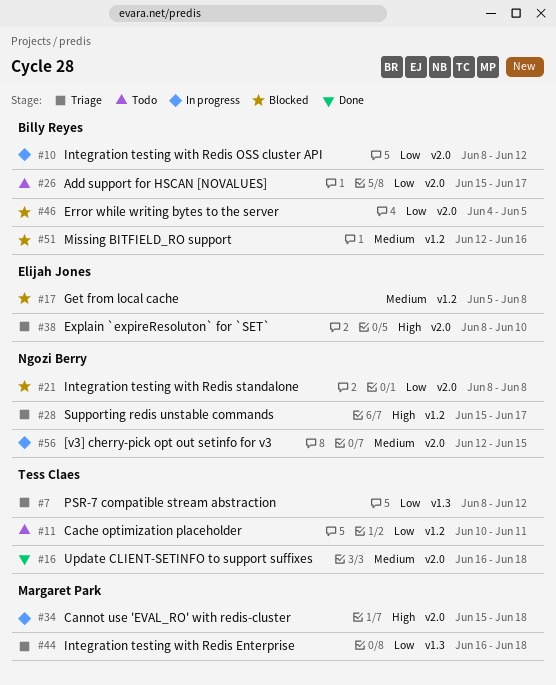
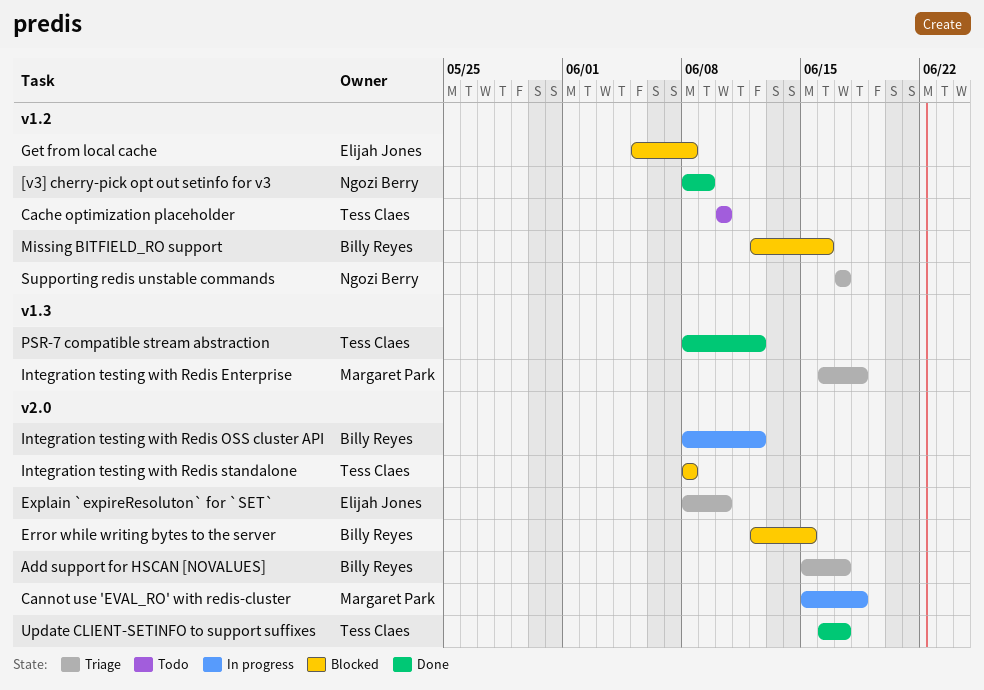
[v3] cherry-pick opt out setinfo for v3, status: In progress -> Done
[v3] cherry-pick opt out setinfo for v3, label: v2.0 -> v1.2
[v3] cherry-pick opt out setinfo for v3, start: Jun 12 -> Jun 8
[v3] cherry-pick opt out setinfo for v3, due: Jun 15 -> Jun 9
Add support for HSCAN [NOVALUES], status: Todo -> Triage
Cache optimization placeholder, due: Jun 11 -> Jun 10
Error while writing bytes to the server, start: Jun 4 -> Jun 12
Error while writing bytes to the server, due: Jun 5 -> Jun 15
Integration testing with Redis standalone, owner: Ngozi Berry -> Tess Claes
PSR-7 compatible stream abstraction, status: Triage -> Done
Supporting redis unstable commands, start: Jun 15 -> Jun 17
Update CLIENT-SETINFO to support suffixes, due: Jun 18 -> Jun 17

